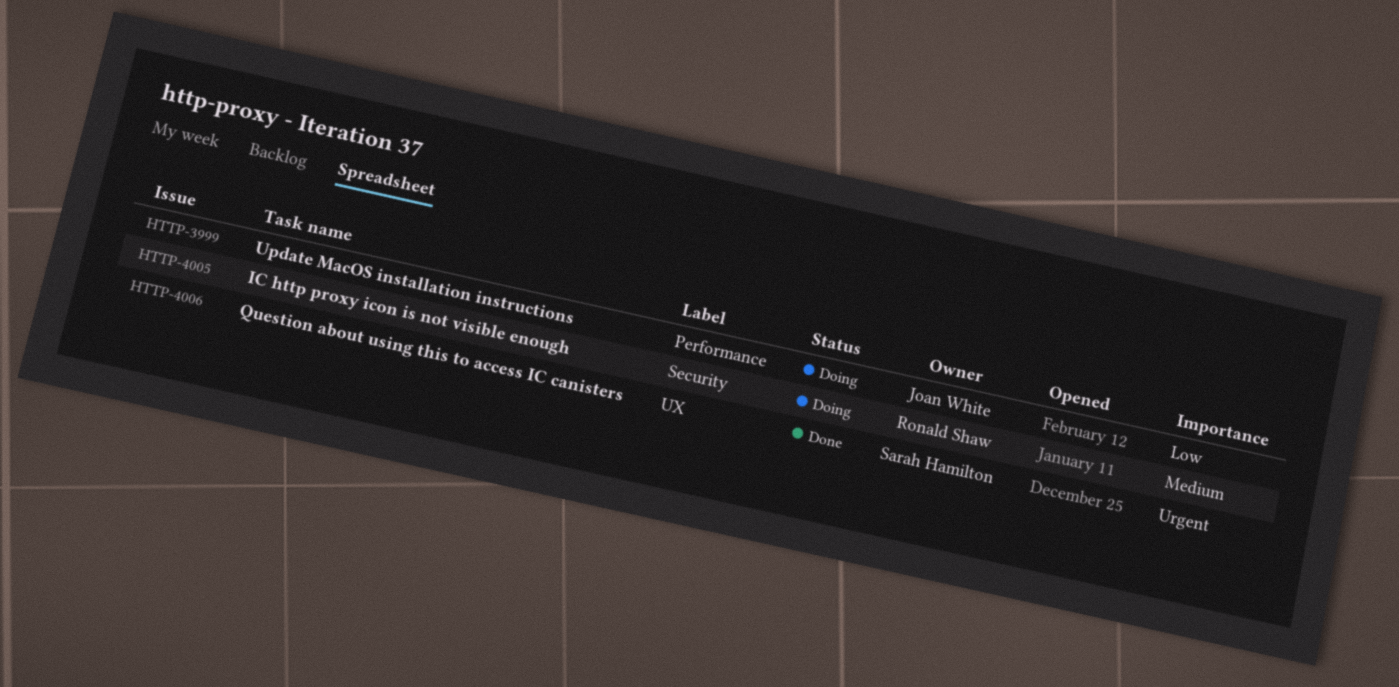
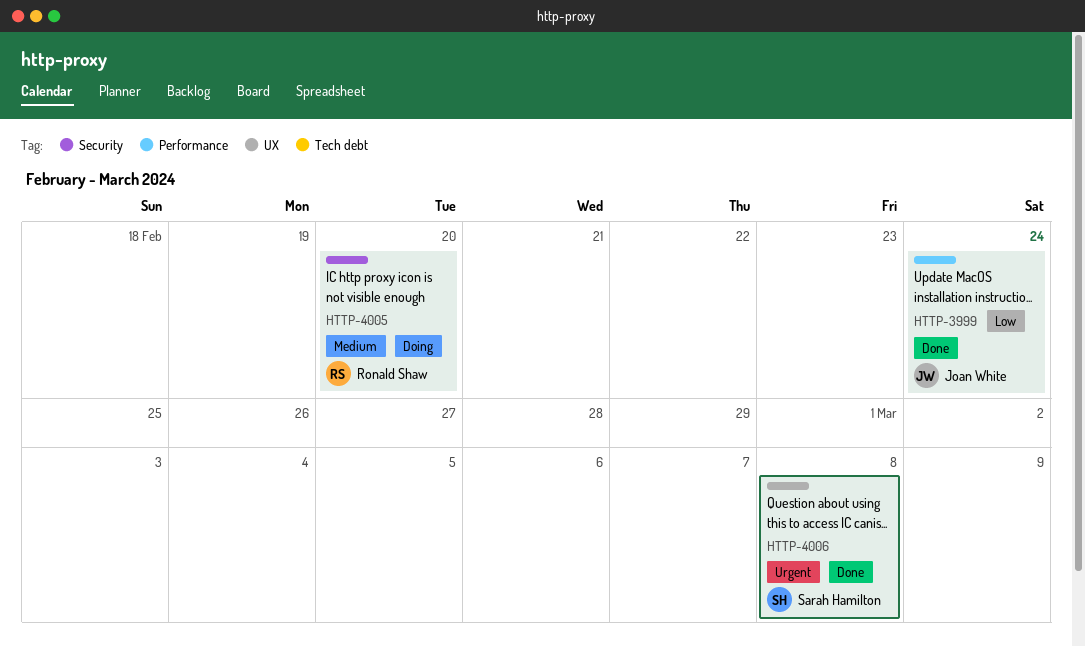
HTTP-3999, status: Doing -> Done

